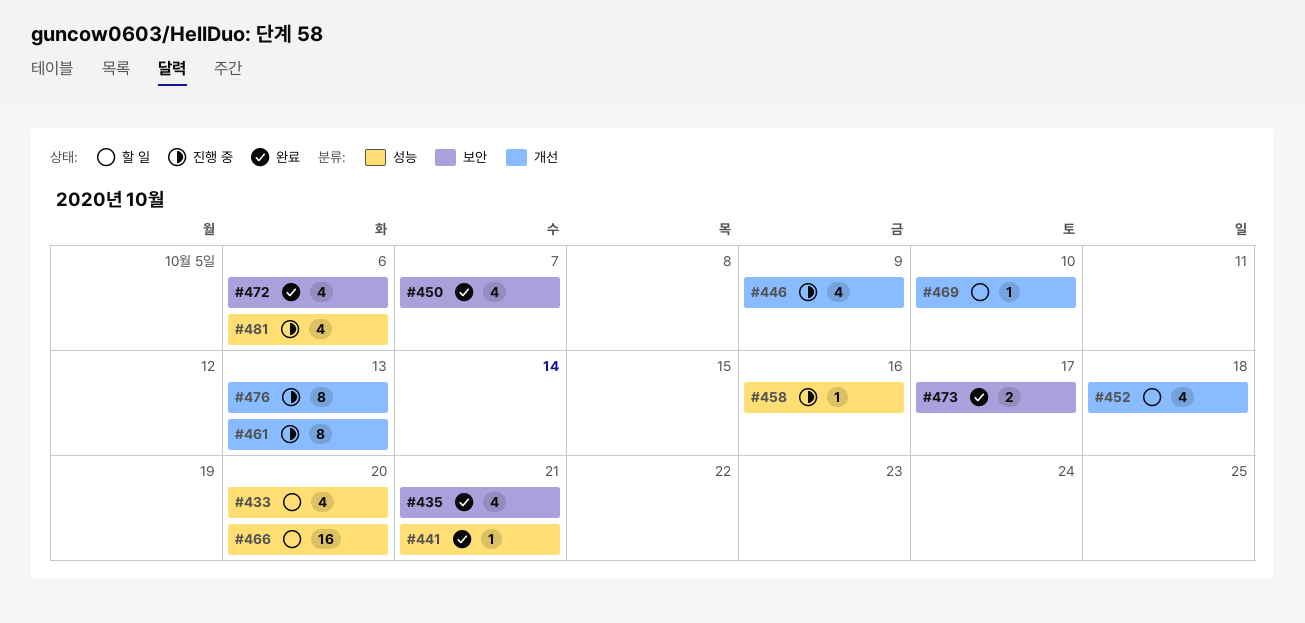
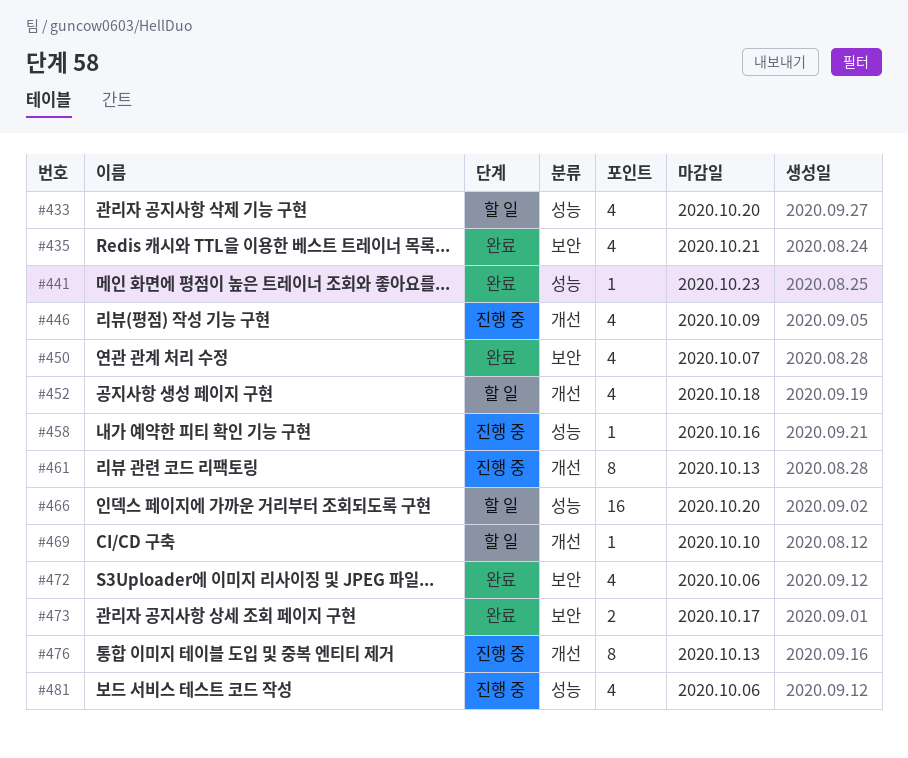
#441, due: Oct 21 -> Oct 23

